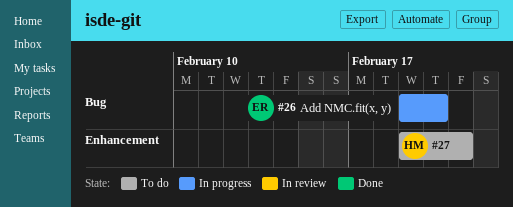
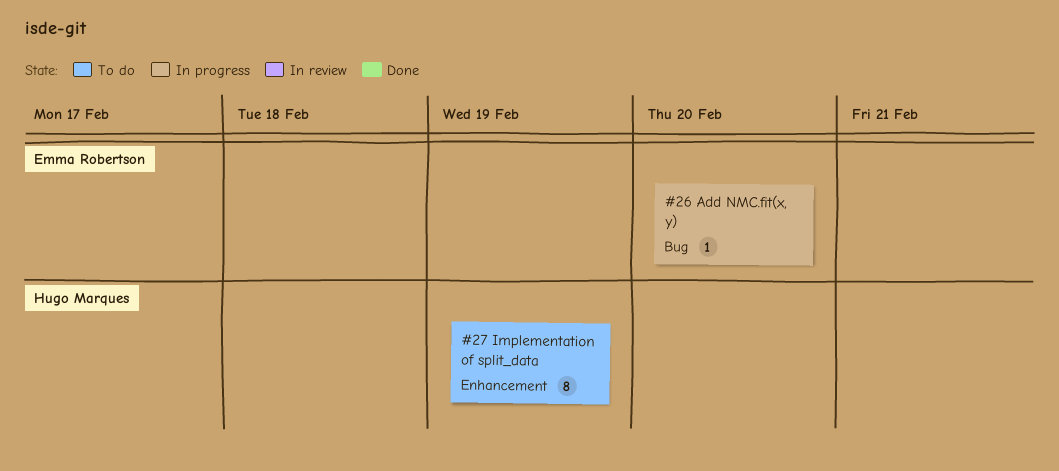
#27, due: Feb 21 -> Feb 19

